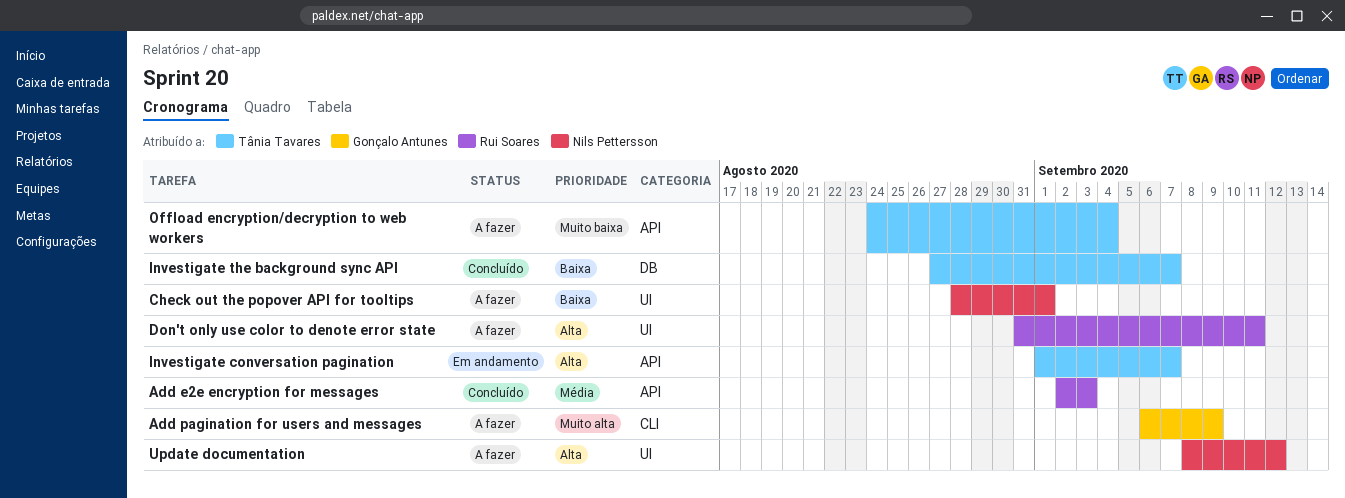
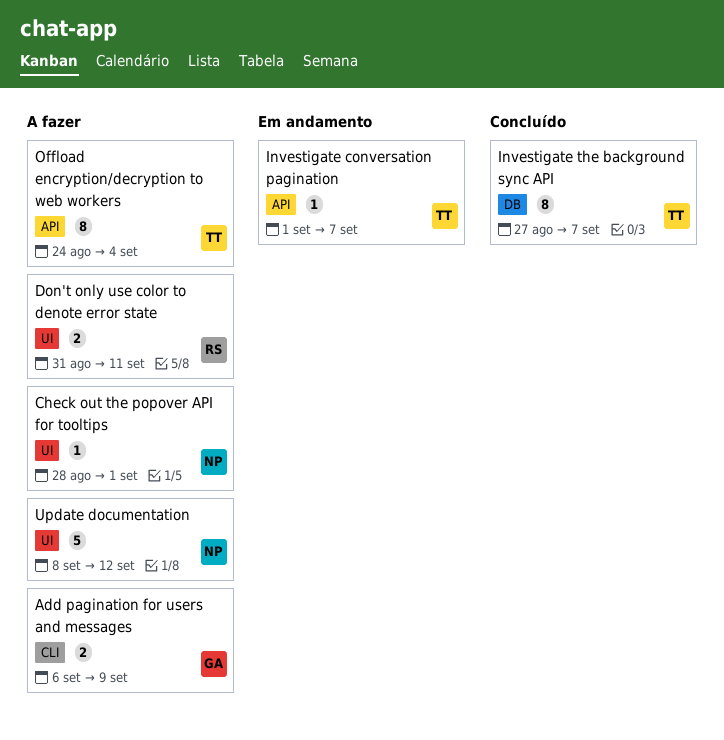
Add e2e encryption for messages: present -> none

